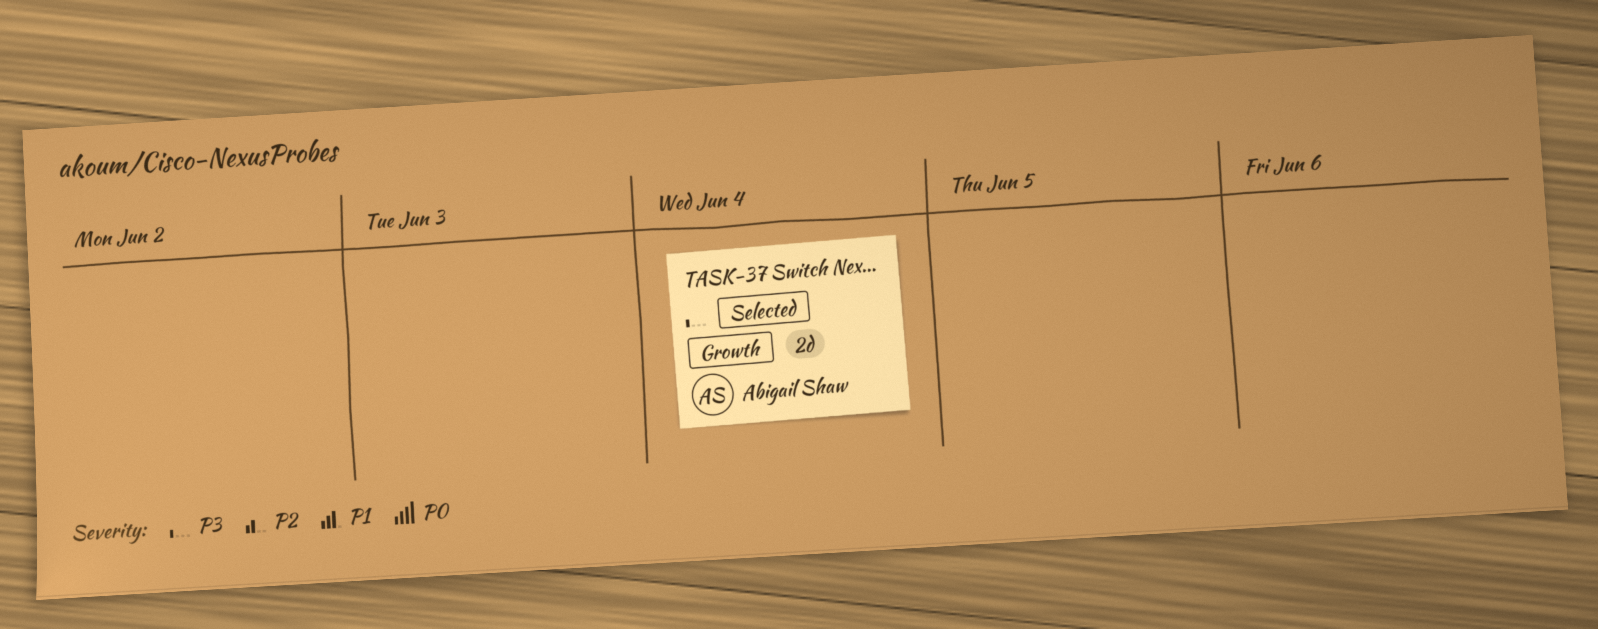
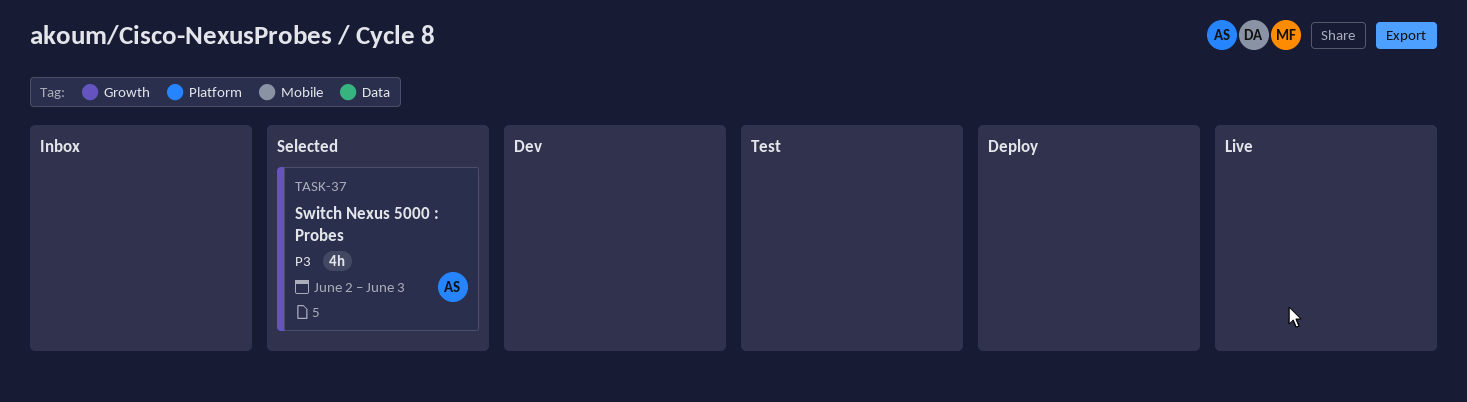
TASK-37, estimate: 2d -> 4h
TASK-37, due: Jun 4 -> Jun 3

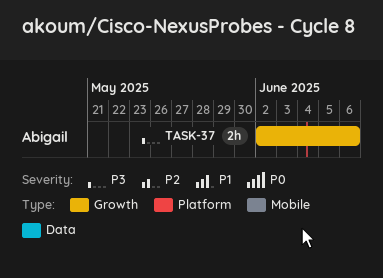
TASK-37, estimate: 4h -> 2h
TASK-37, due: Jun 3 -> Jun 6

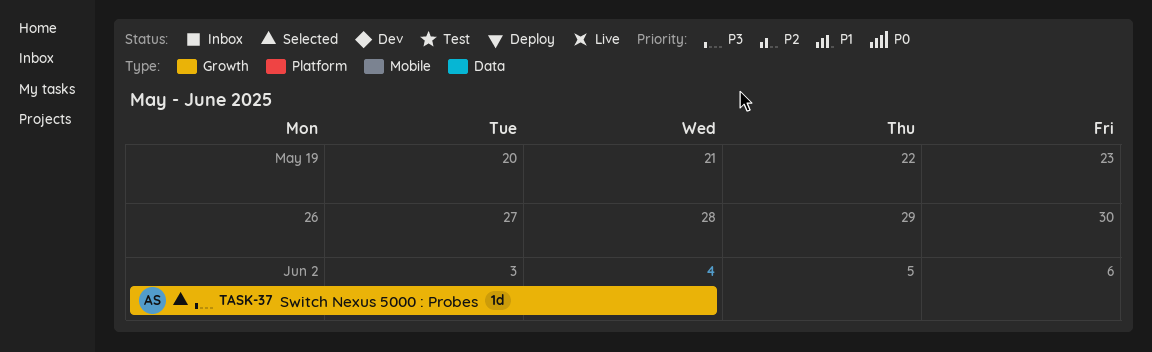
TASK-37, estimate: 2h -> 1d
TASK-37, due: Jun 6 -> Jun 4

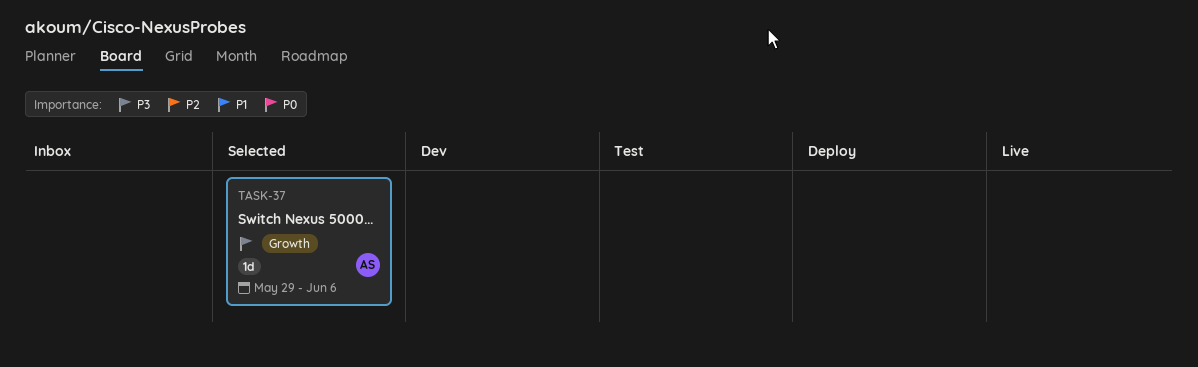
TASK-37, start: Jun 2 -> May 29
TASK-37, due: Jun 4 -> Jun 6

